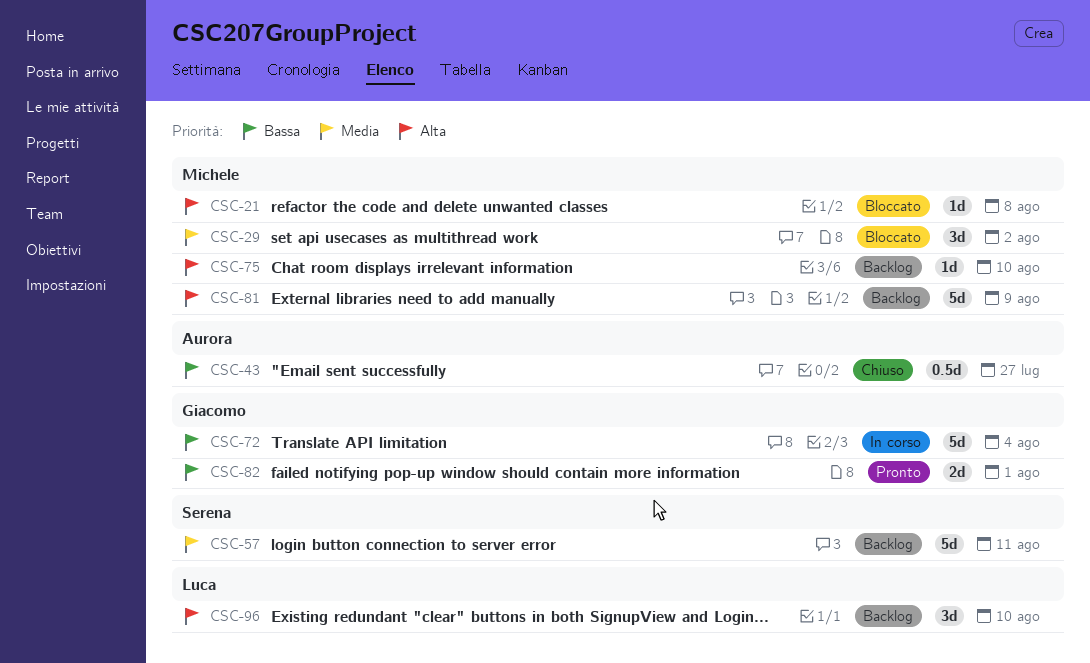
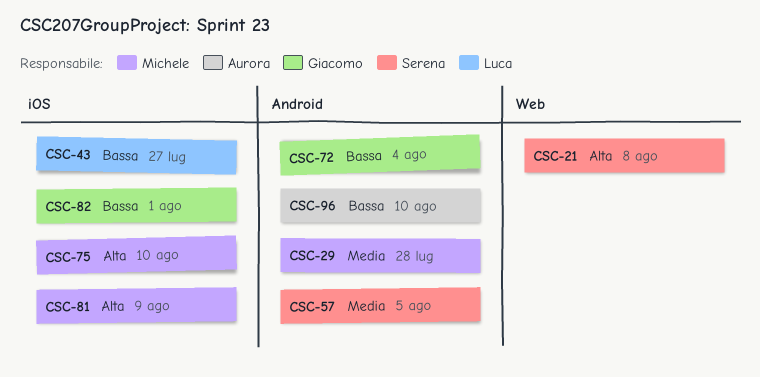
CSC-21, owner: Michele -> Serena
CSC-29, due: Aug 2 -> Jul 28
CSC-43, owner: Aurora -> Luca
CSC-57, due: Aug 11 -> Aug 5
CSC-96, owner: Luca -> Aurora
CSC-96, priority: Alta -> Bassa

